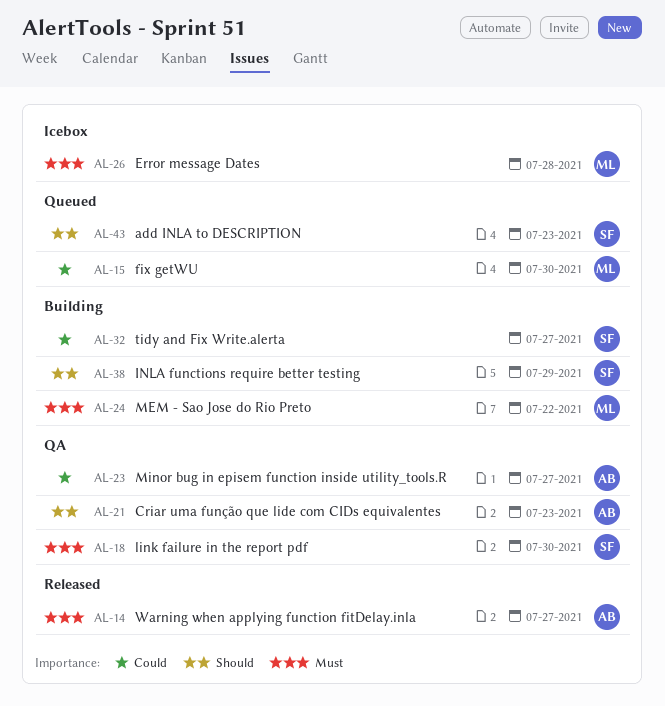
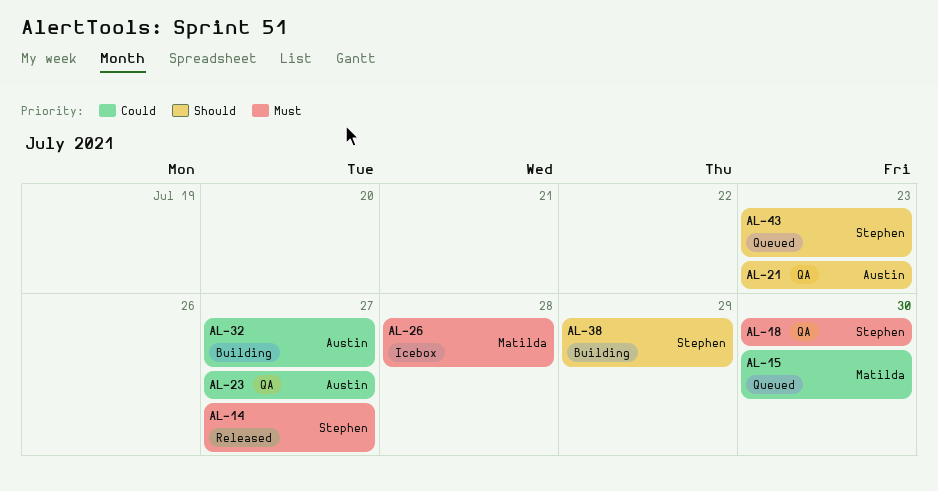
AL-14, owner: Austin -> Stephen
AL-24: present -> none
AL-32, owner: Stephen -> Austin

